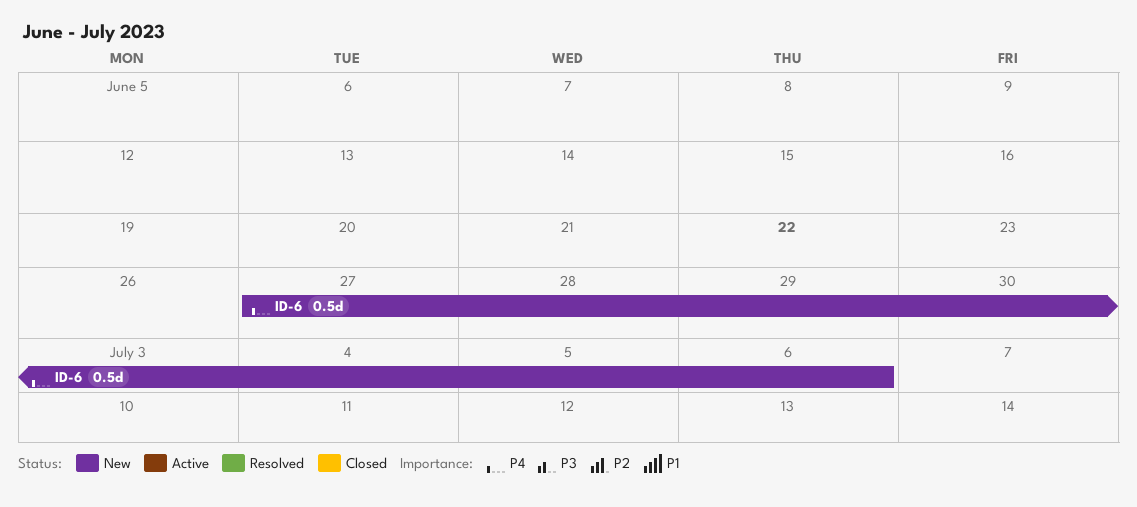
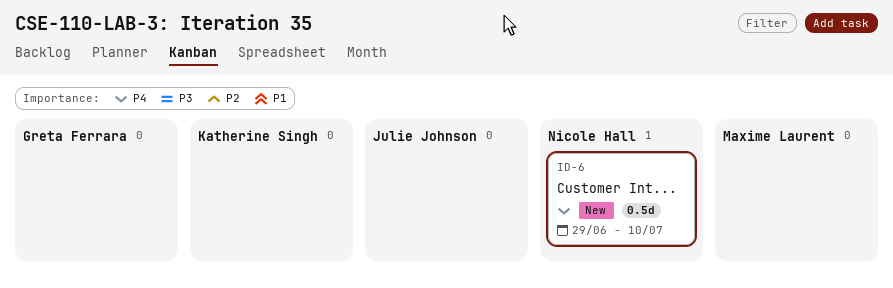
ID-6, start: Jun 27 -> Jun 29
ID-6, due: Jul 6 -> Jul 10

